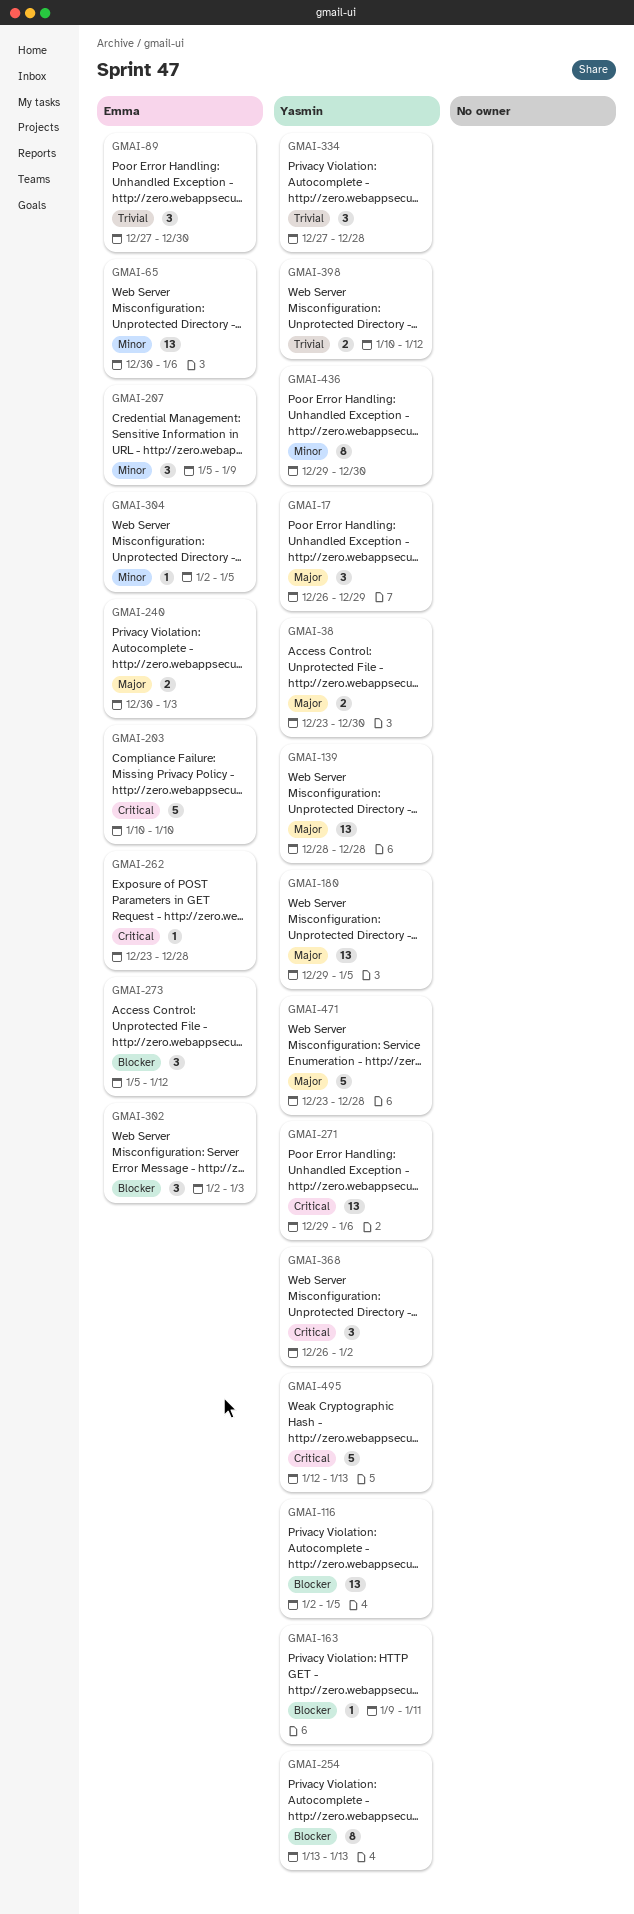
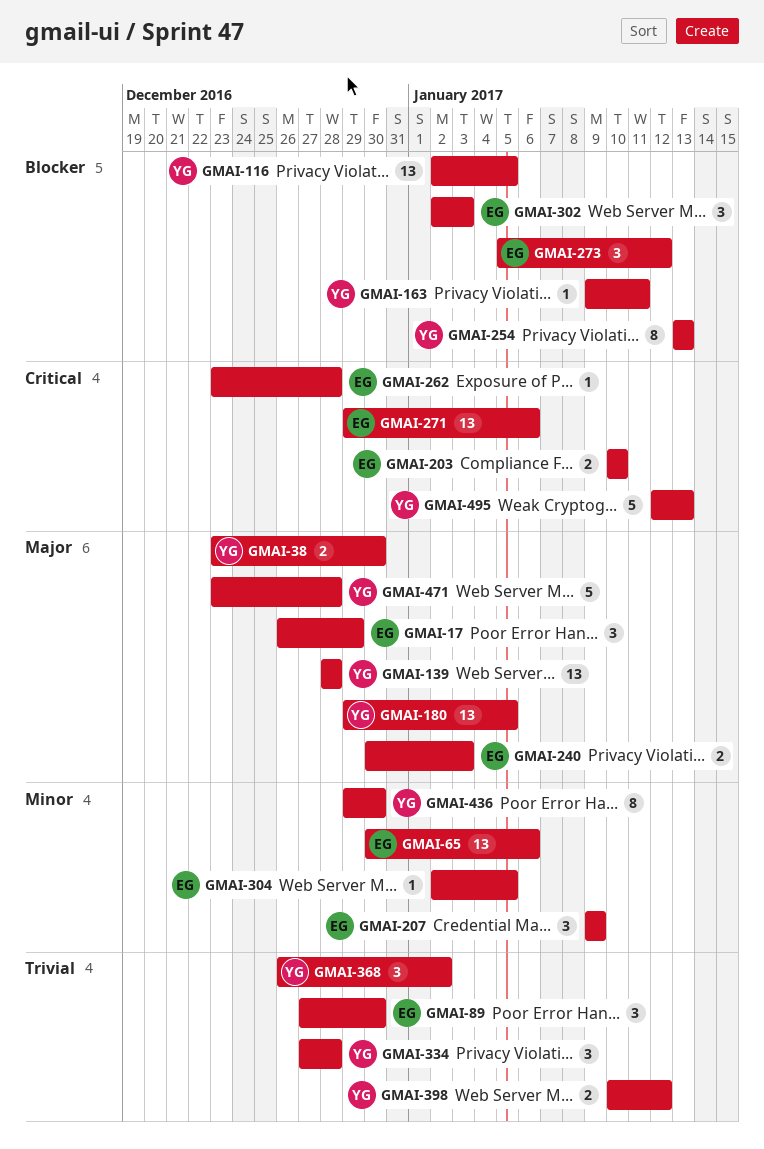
GMAI-17, owner: Yasmin -> Emma
GMAI-203, estimate: 5 -> 2
GMAI-207, start: Jan 5 -> Jan 9
GMAI-271, owner: Yasmin -> Emma
GMAI-368, priority: Critical -> Trivial

